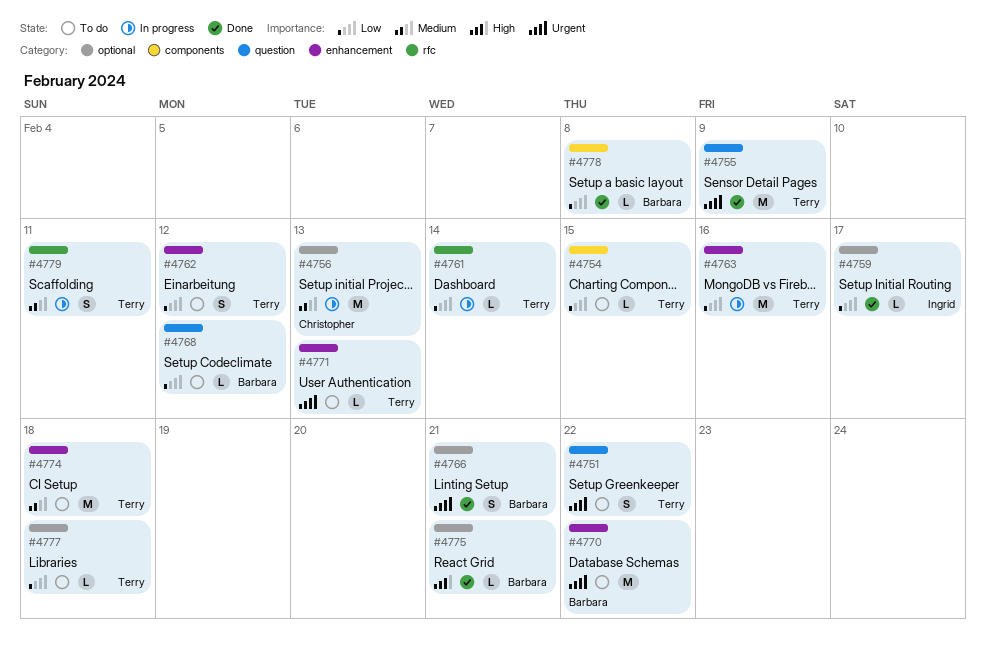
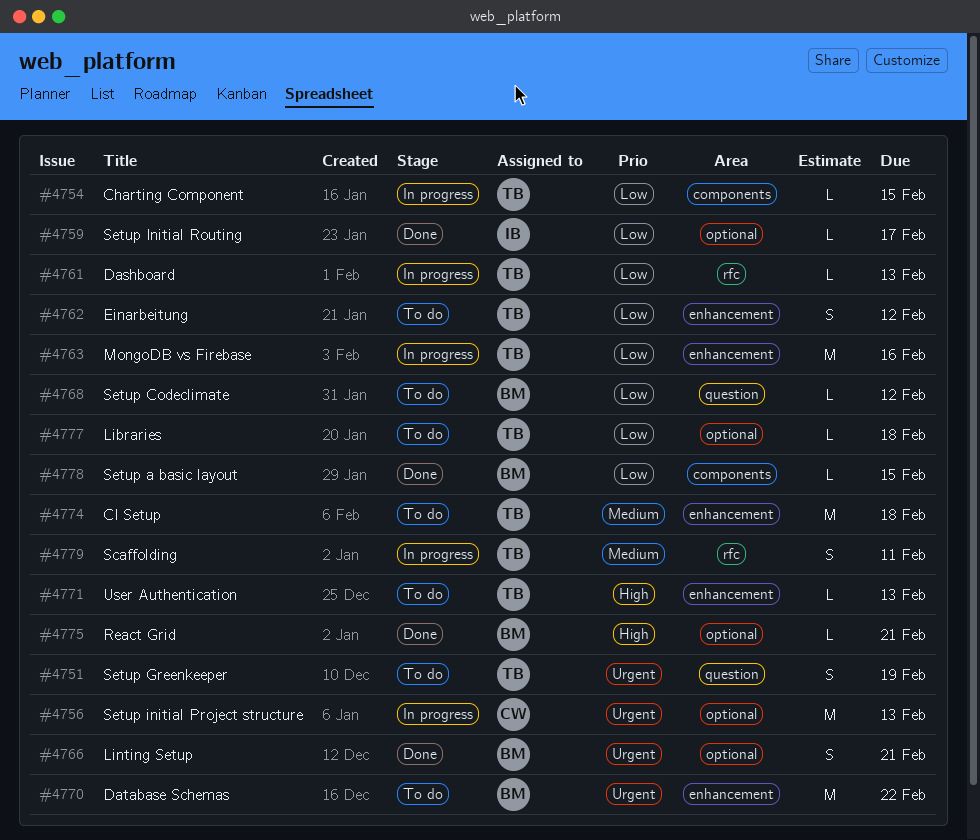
#4751, due: Feb 22 -> Feb 19
#4754, status: To do -> In progress
#4755: present -> none
#4756, priority: Medium -> Urgent
#4761, due: Feb 14 -> Feb 13
#4771, priority: Urgent -> High
#4778, due: Feb 8 -> Feb 15

